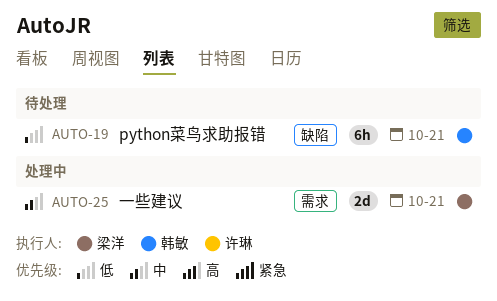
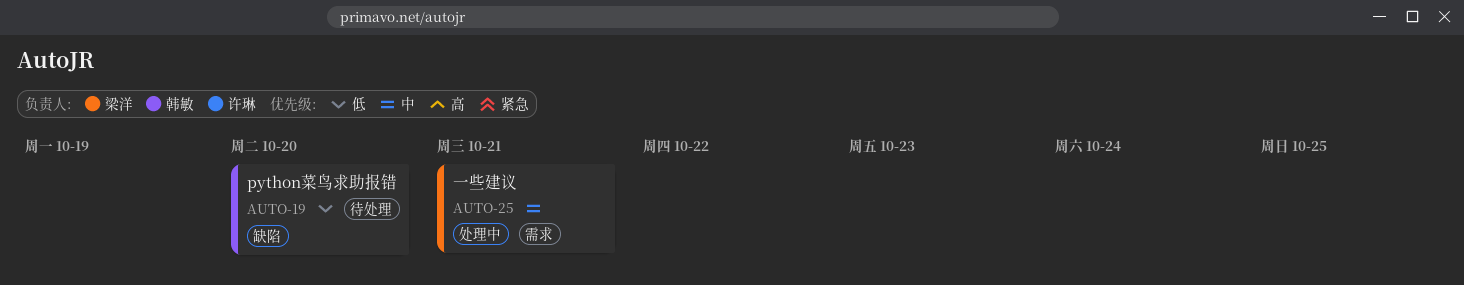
AUTO-19, due: Oct 21 -> Oct 20

